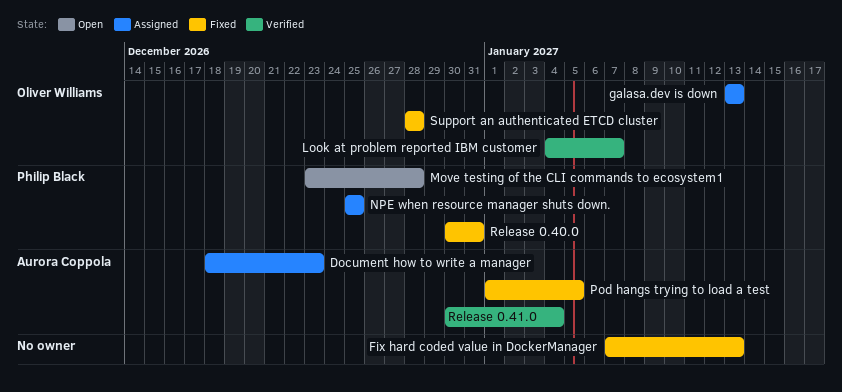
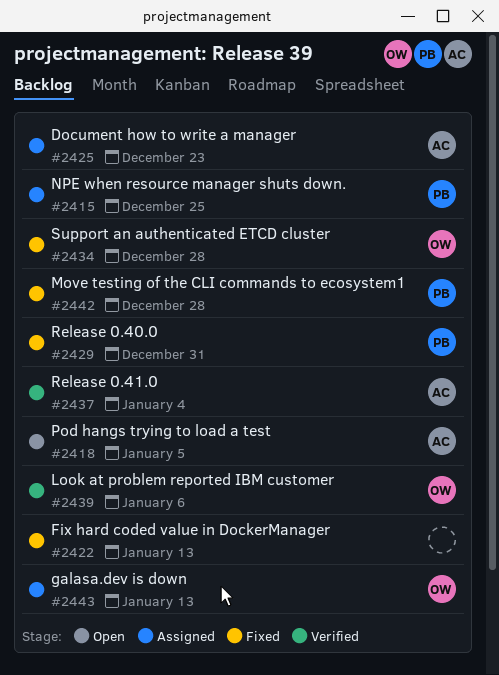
Look at problem reported IBM customer, due: Jan 7 -> Jan 6
Move testing of the CLI commands to ecosystem1, status: Open -> Fixed
Pod hangs trying to load a test, status: Fixed -> Open

